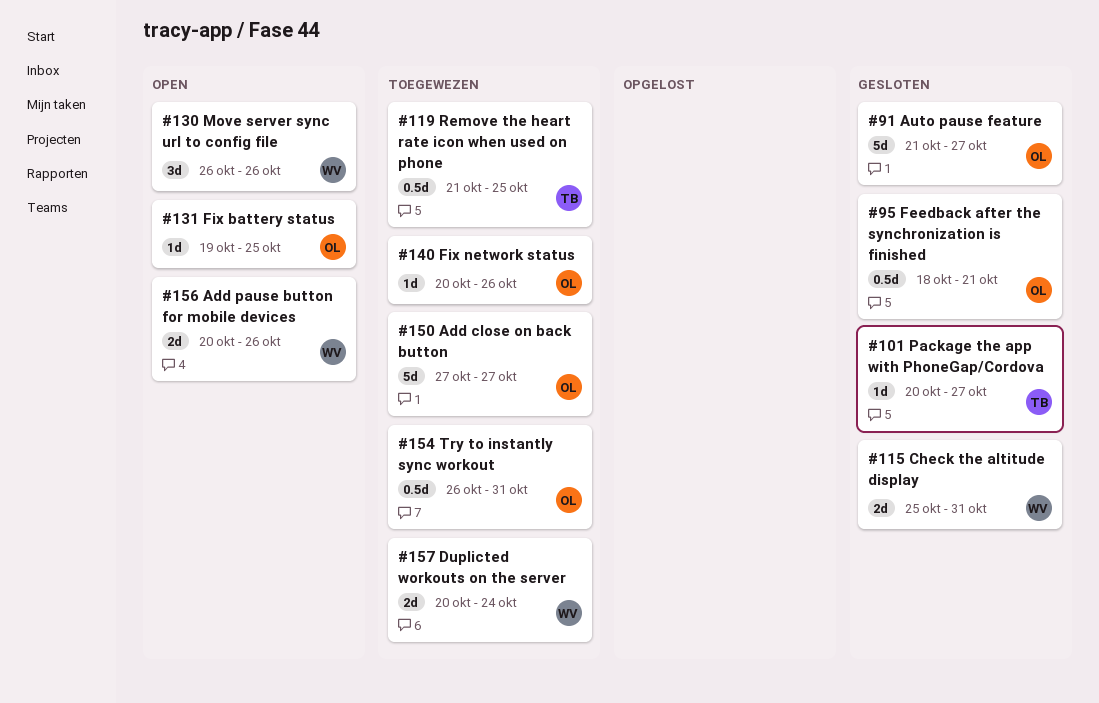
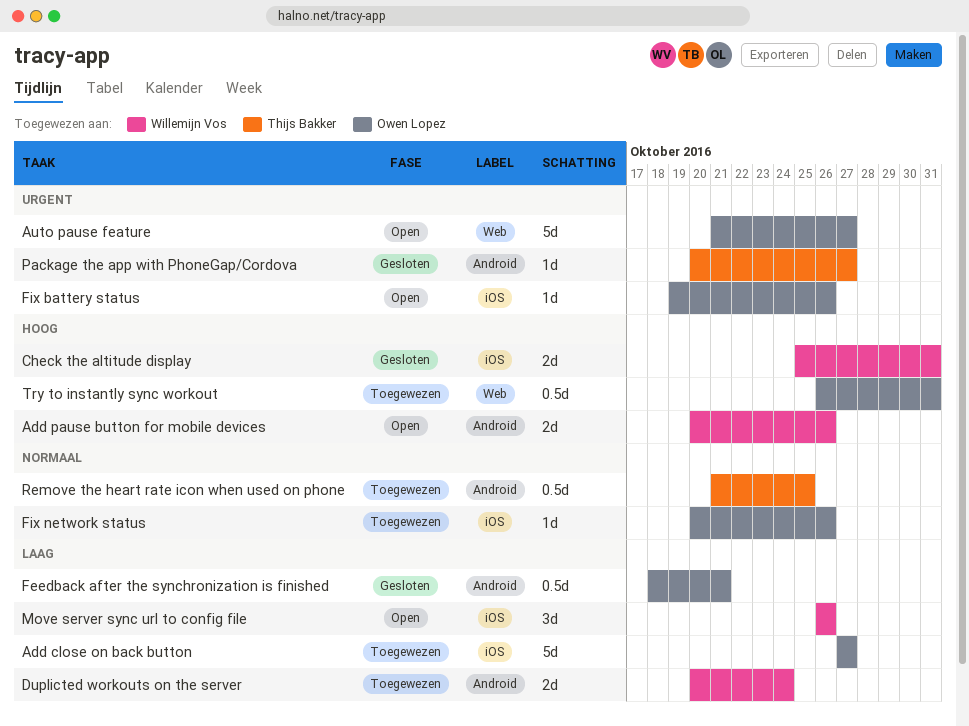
Auto pause feature, status: Gesloten -> Open
Fix battery status, due: Oct 25 -> Oct 26

